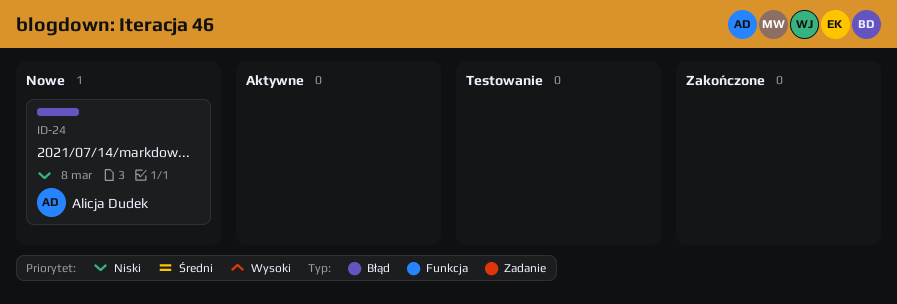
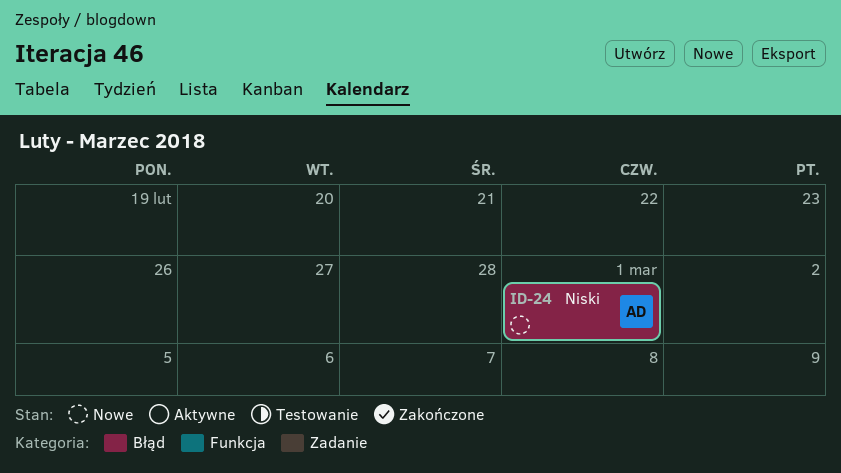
ID-24, due: Mar 8 -> Mar 1

